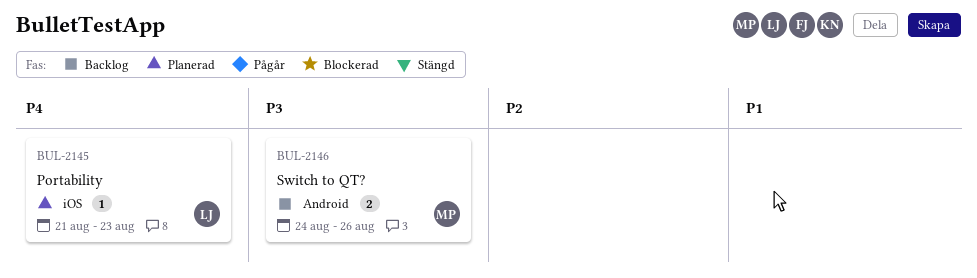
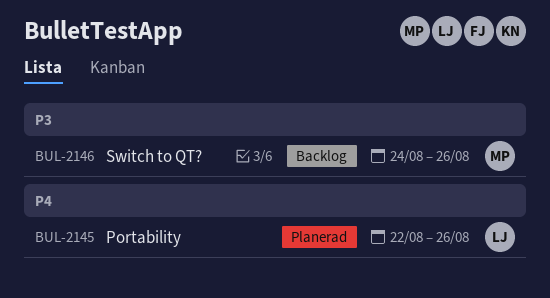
BUL-2145, start: Aug 21 -> Aug 22
BUL-2145, due: Aug 23 -> Aug 26

